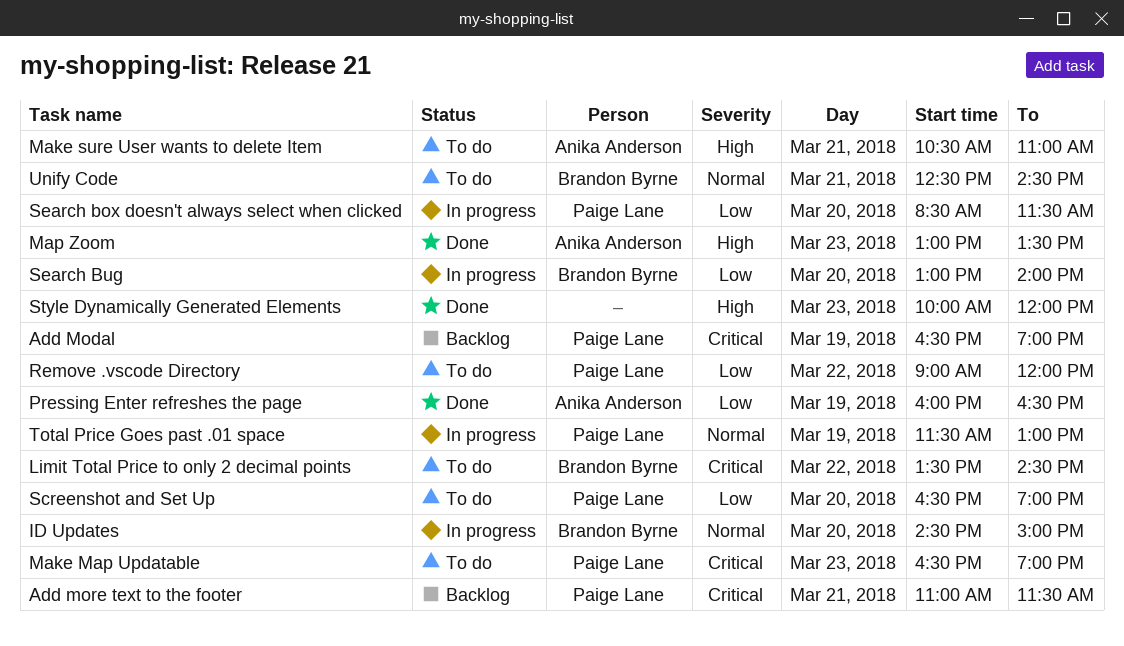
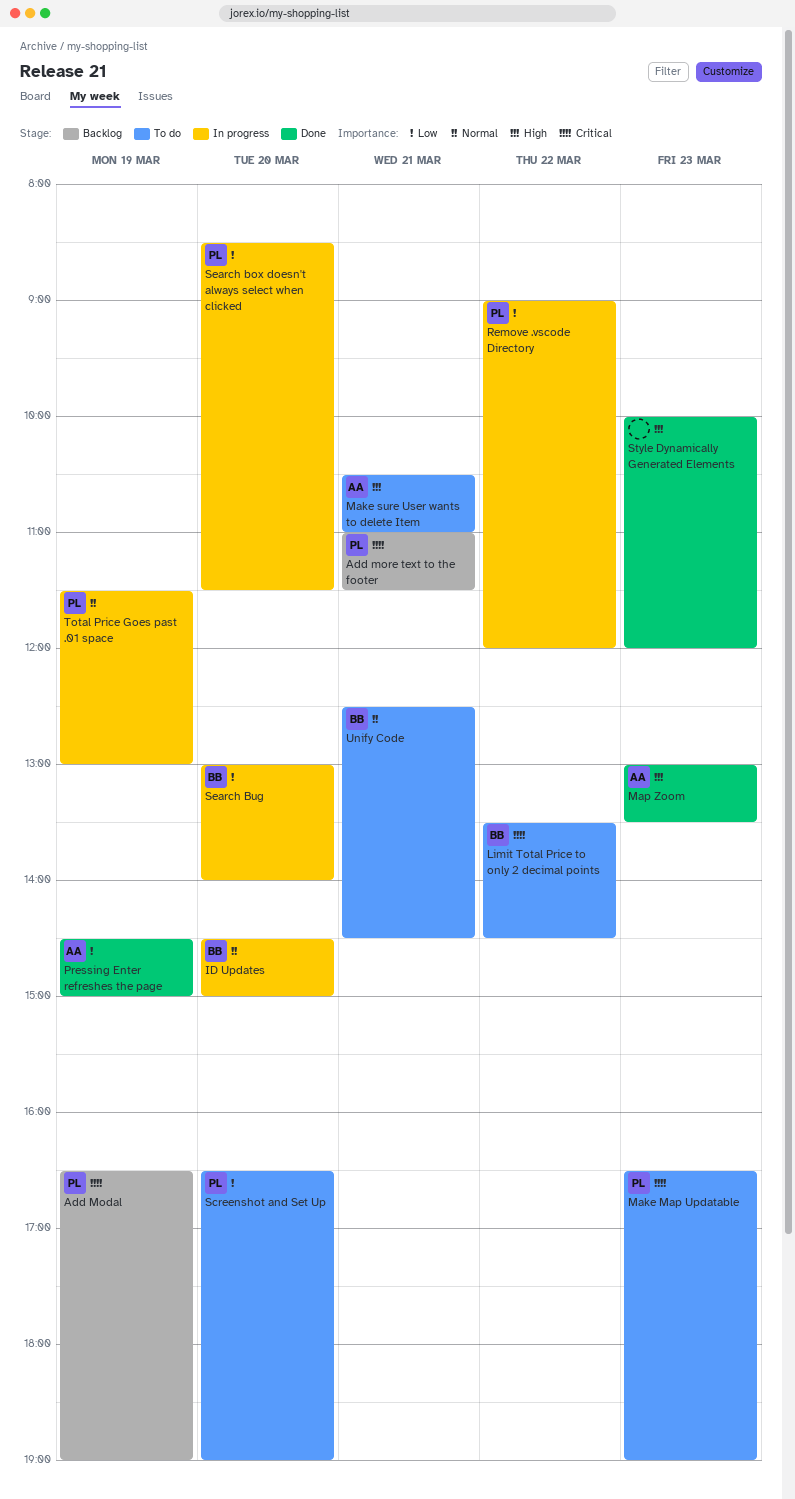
Pressing Enter refreshes the page, begins: 16:00 -> 14:30
Pressing Enter refreshes the page, ends: 16:30 -> 15:00
Remove .vscode Directory, status: To do -> In progress

